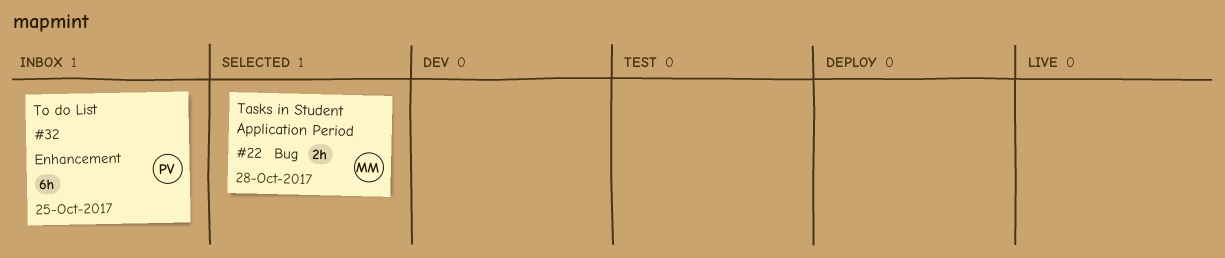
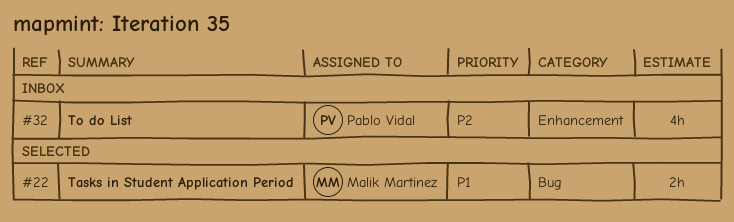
#32, estimate: 6h -> 4h

